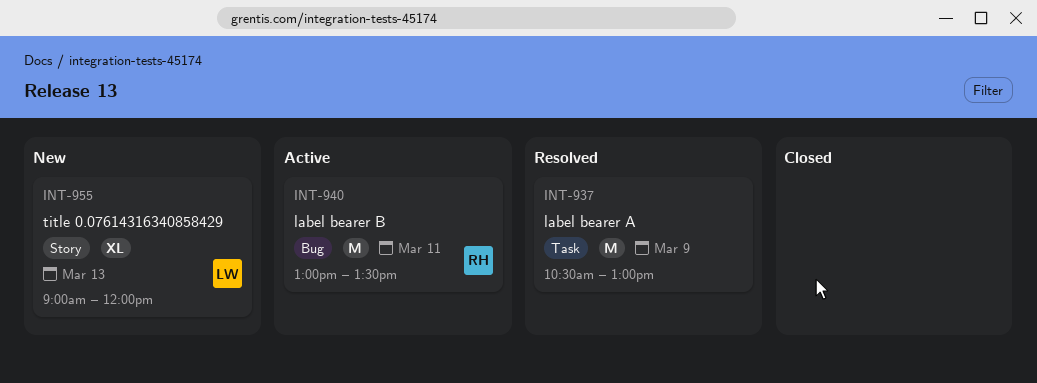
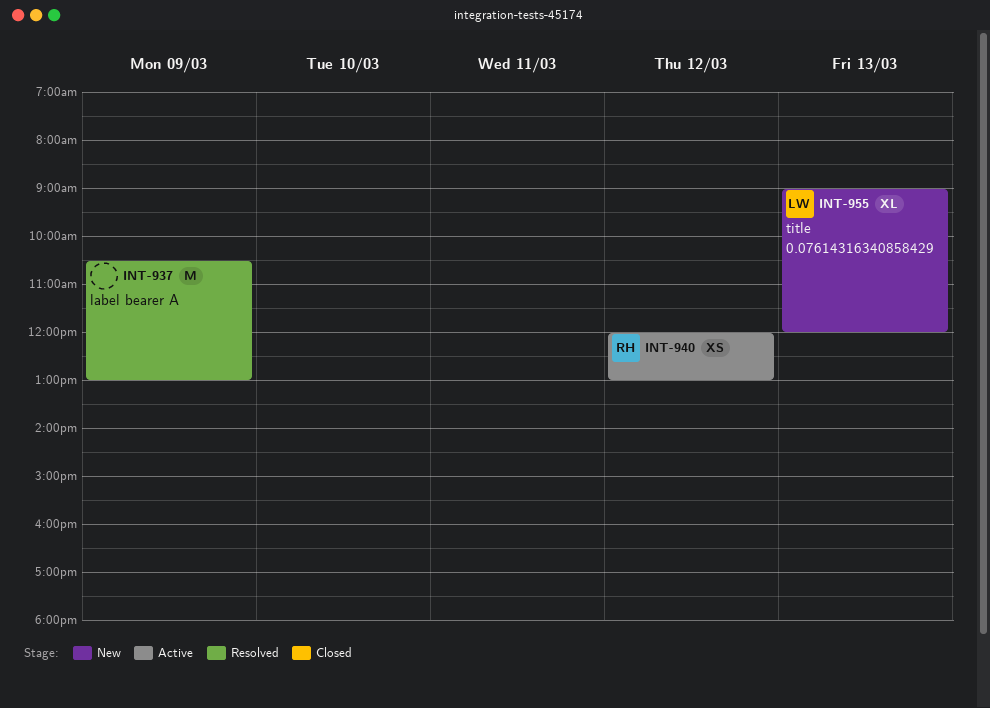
INT-940, estimate: M -> XS
INT-940, day: Mar 11 -> Mar 12
INT-940, begins: 13:00 -> 12:00
INT-940, ends: 13:30 -> 13:00

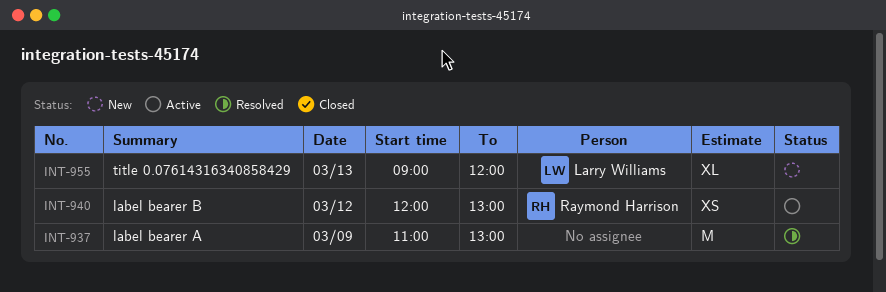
INT-937, begins: 10:30 -> 11:00

